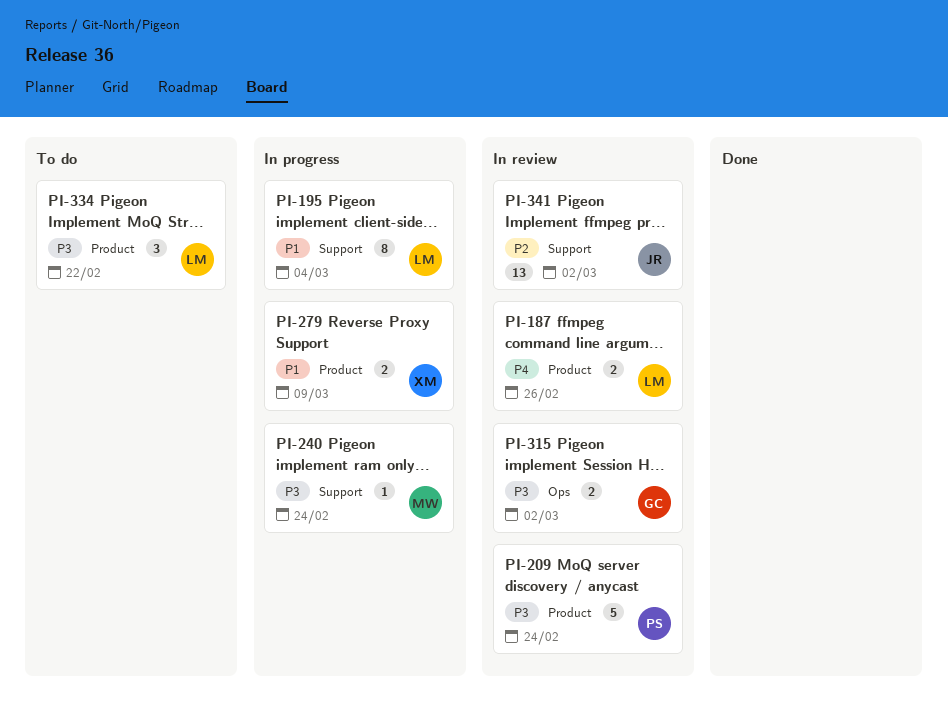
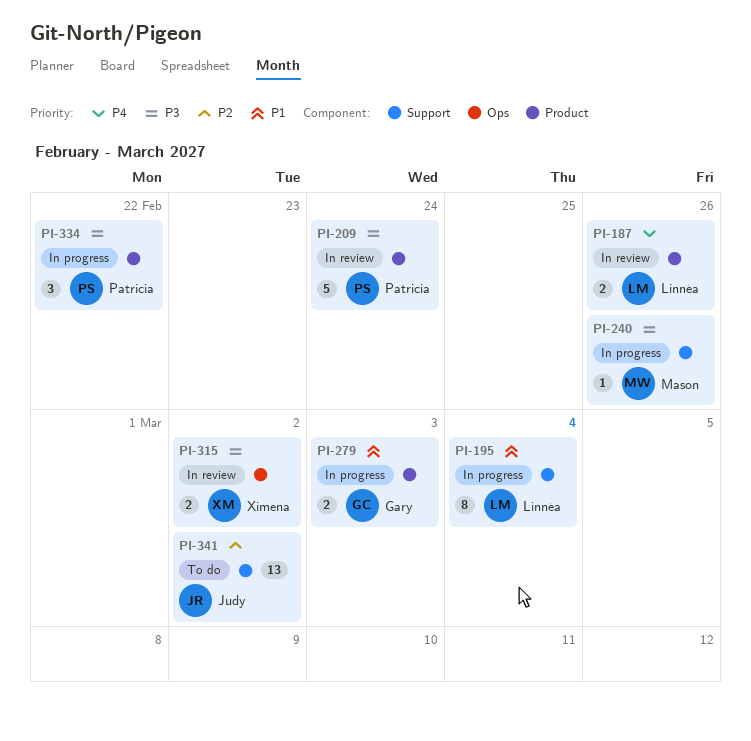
PI-240, due: Feb 24 -> Feb 26
PI-279, owner: Ximena -> Gary
PI-279, due: Mar 9 -> Mar 3
PI-315, owner: Gary -> Ximena
PI-334, status: To do -> In progress
PI-334, owner: Linnéa -> Patricia
PI-341, status: In review -> To do

